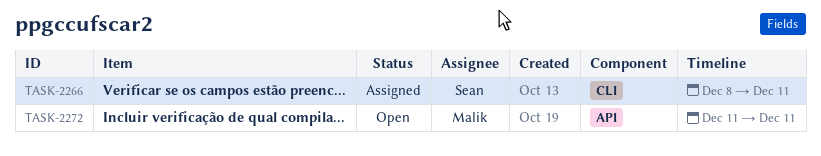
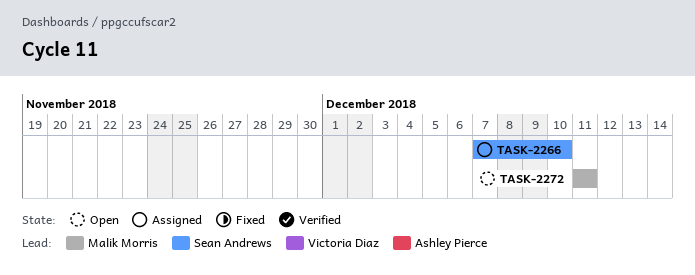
TASK-2266, start: Dec 8 -> Dec 7
TASK-2266, due: Dec 11 -> Dec 10

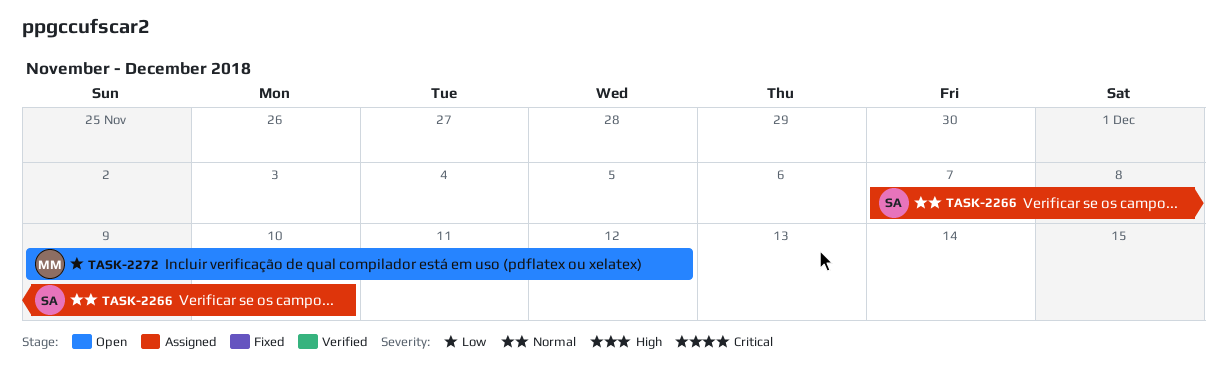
TASK-2272, start: Dec 11 -> Dec 9
TASK-2272, due: Dec 11 -> Dec 12

